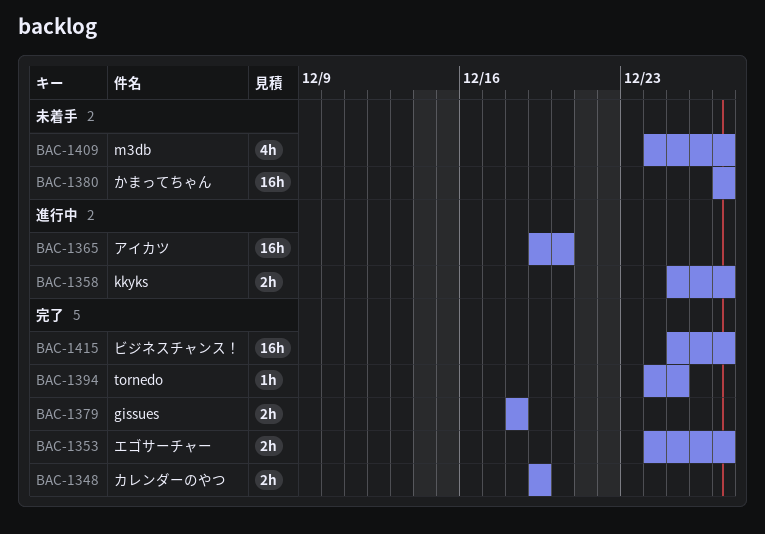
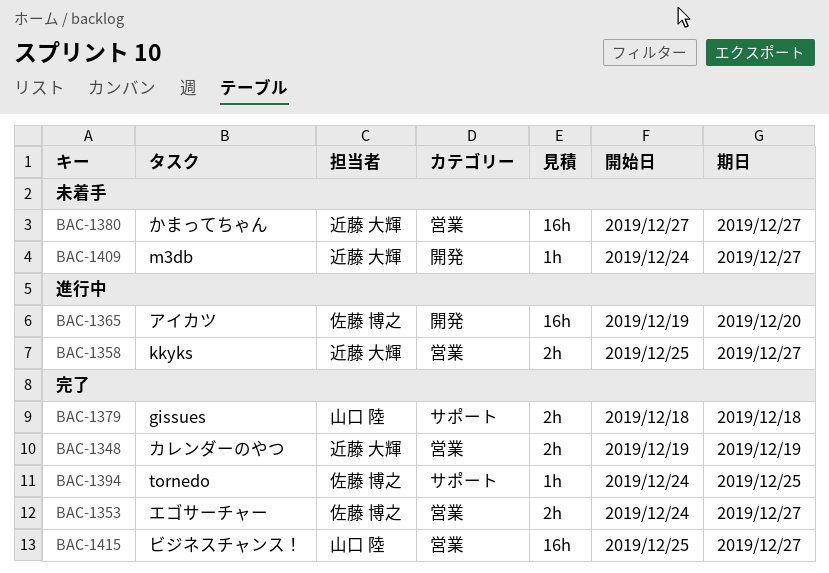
BAC-1409, estimate: 4h -> 1h

